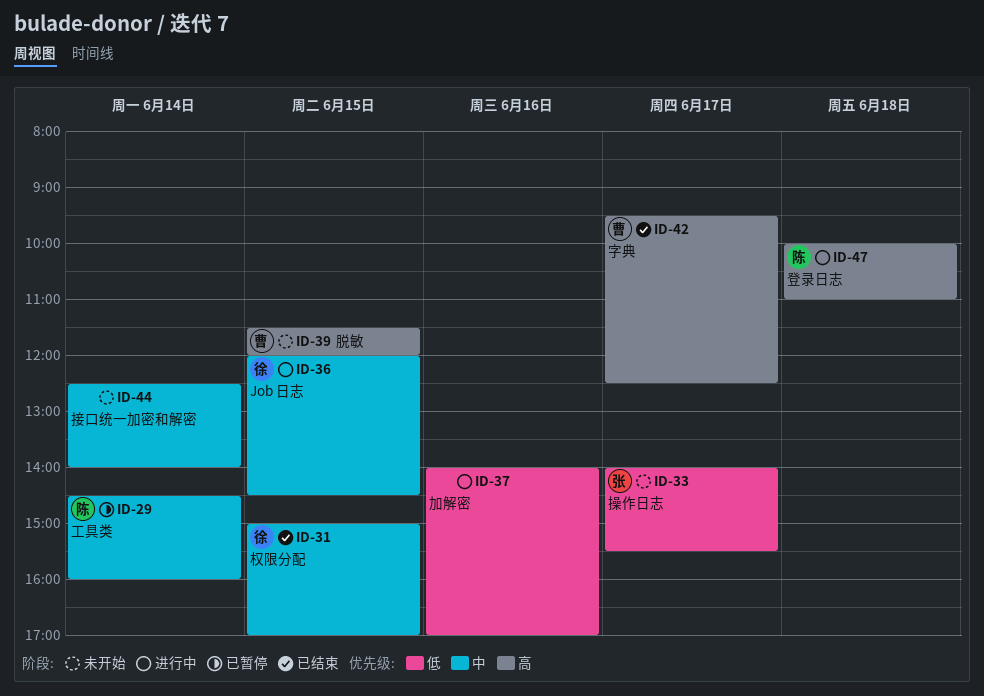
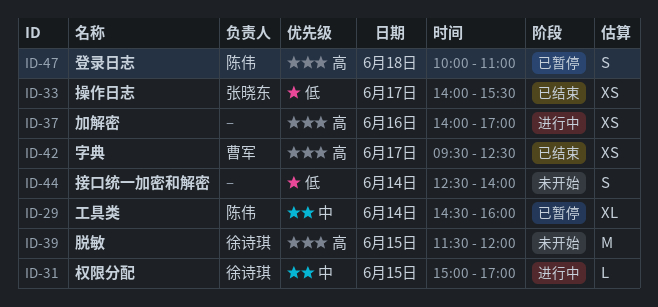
ID-31, status: 已结束 -> 进行中
ID-33, status: 未开始 -> 已结束
ID-36: present -> none
ID-37, priority: 低 -> 高
ID-39, owner: 曹军 -> 徐诗琪
ID-44, priority: 中 -> 低
ID-47, status: 进行中 -> 已暂停

